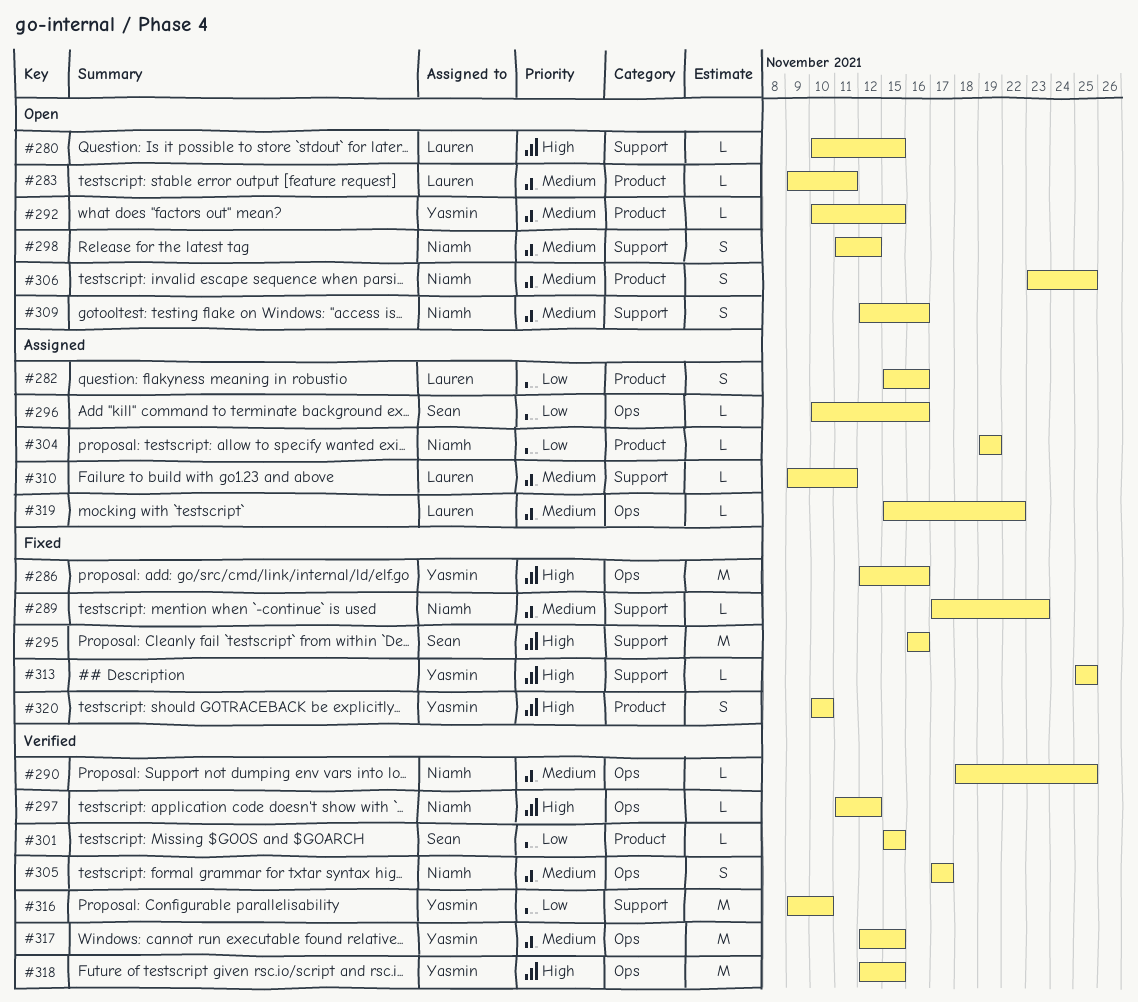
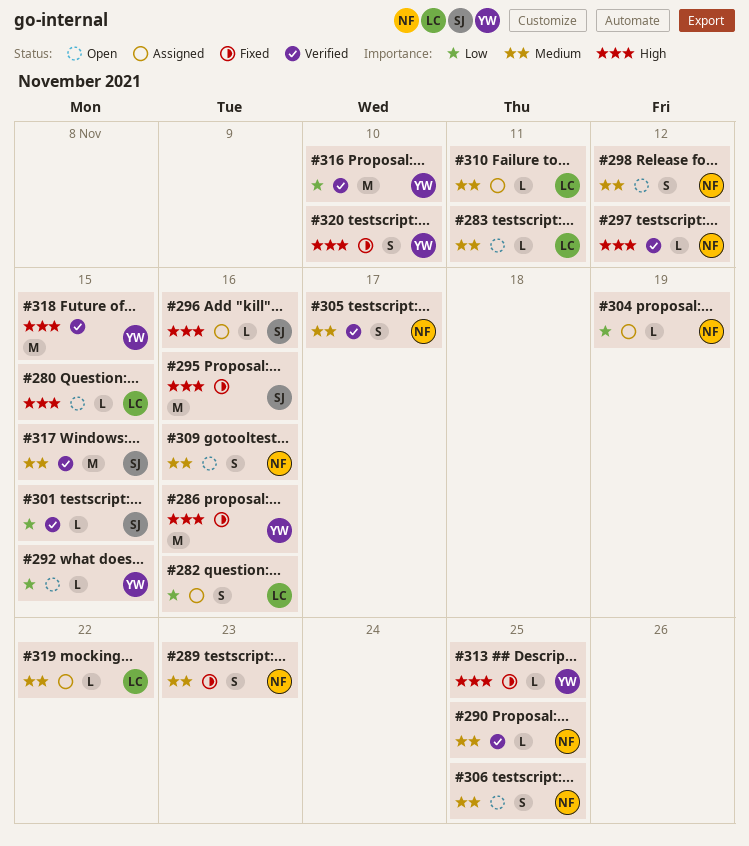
#289, estimate: L -> S
#292, priority: Medium -> Low
#296, priority: Low -> High
#317, owner: Yasmin -> Sean

